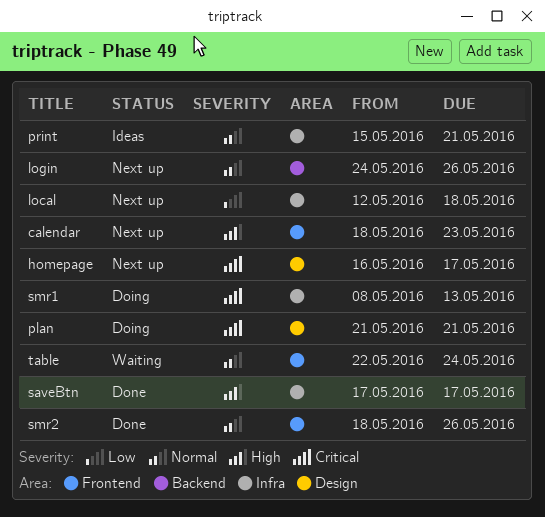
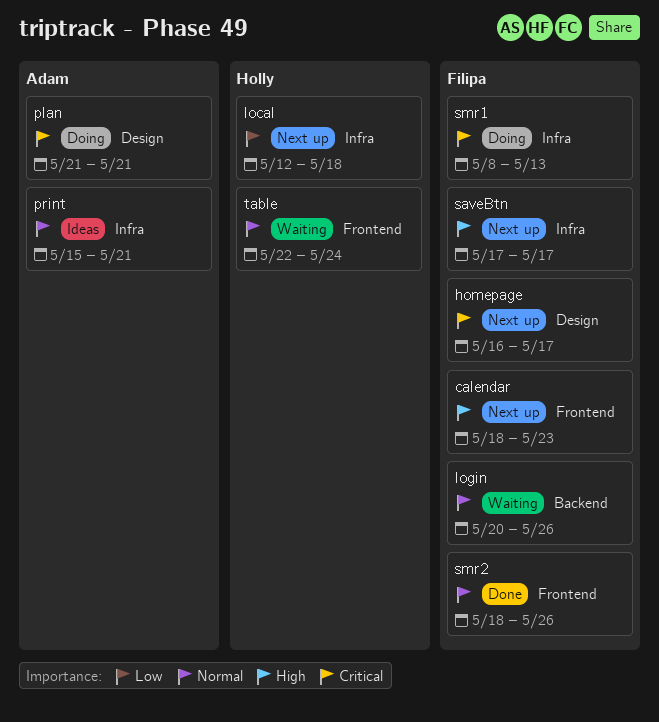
login, status: Next up -> Waiting
login, start: May 24 -> May 20
saveBtn, status: Done -> Next up

